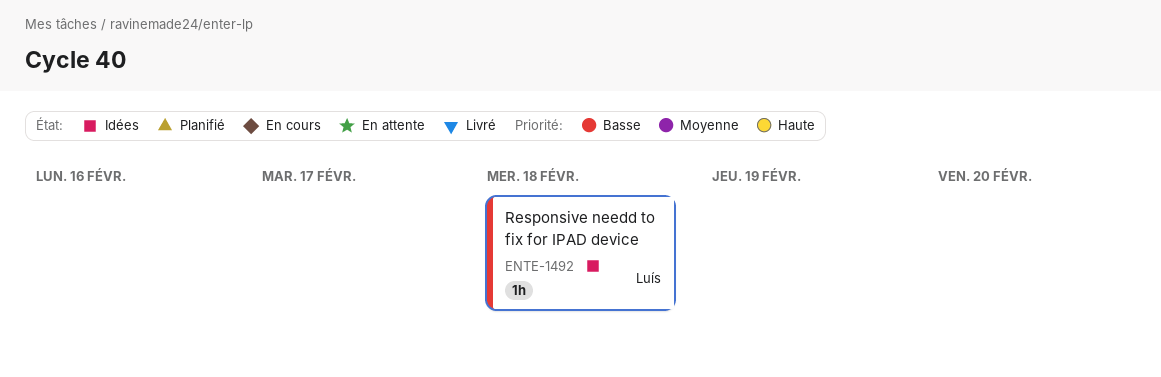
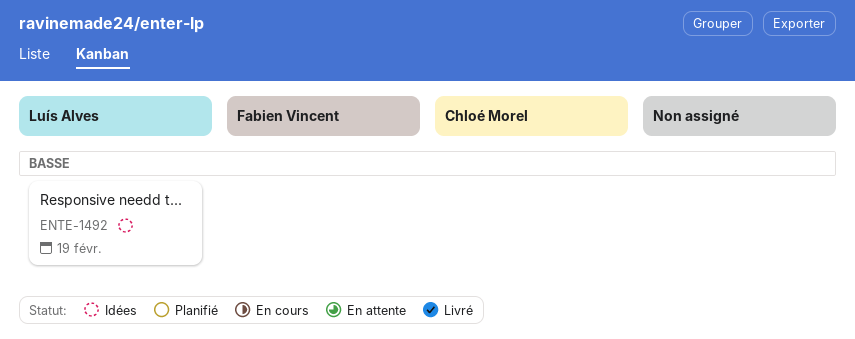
ENTE-1492, due: Feb 18 -> Feb 19

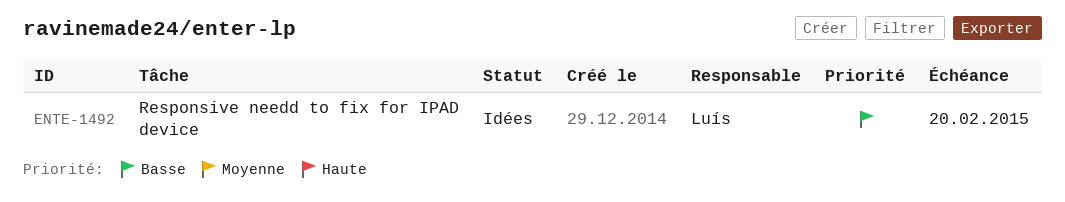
ENTE-1492, due: Feb 19 -> Feb 20

